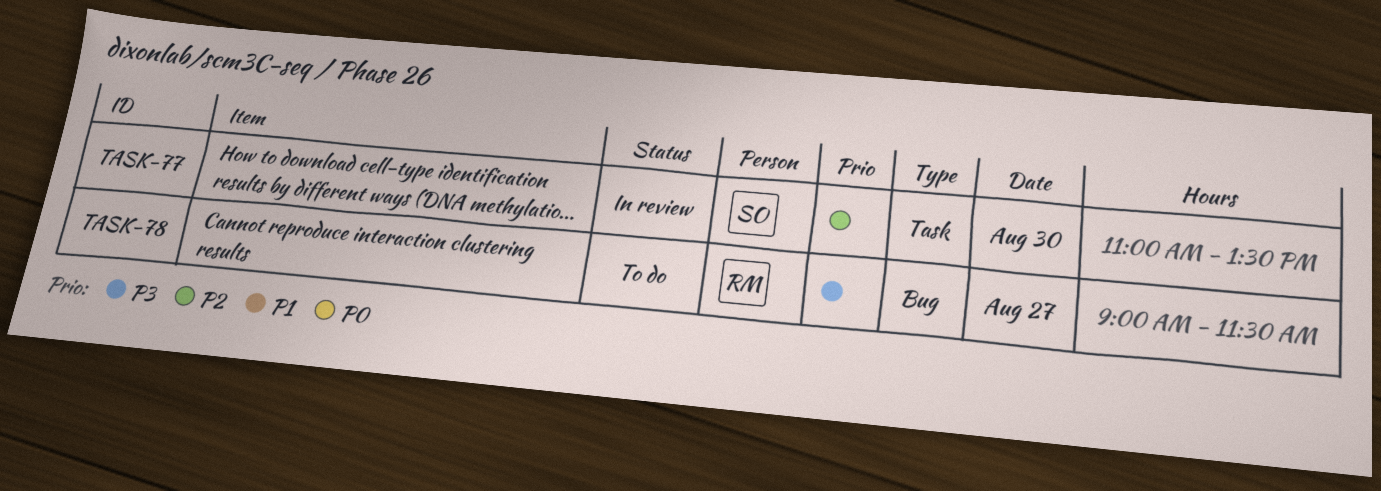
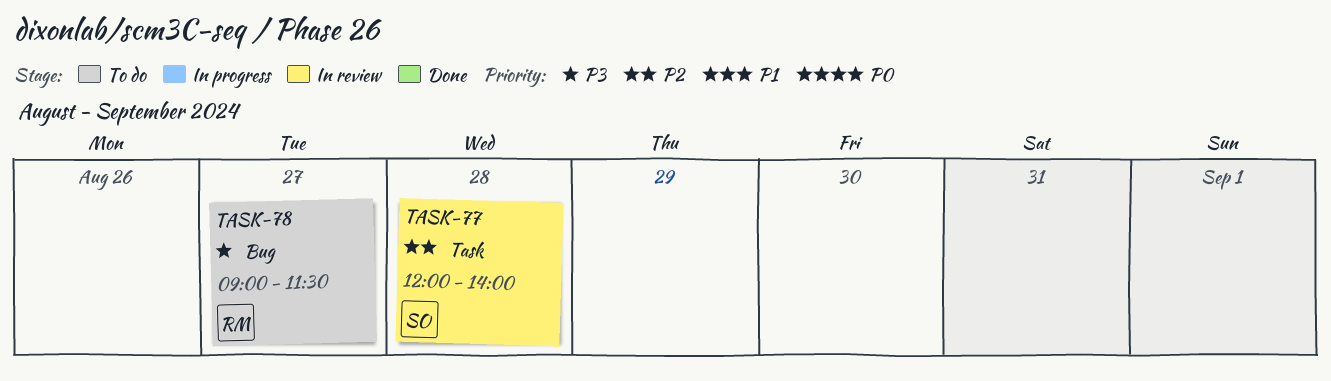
TASK-77, day: Aug 30 -> Aug 28
TASK-77, begins: 11:00 -> 12:00
TASK-77, ends: 13:30 -> 14:00

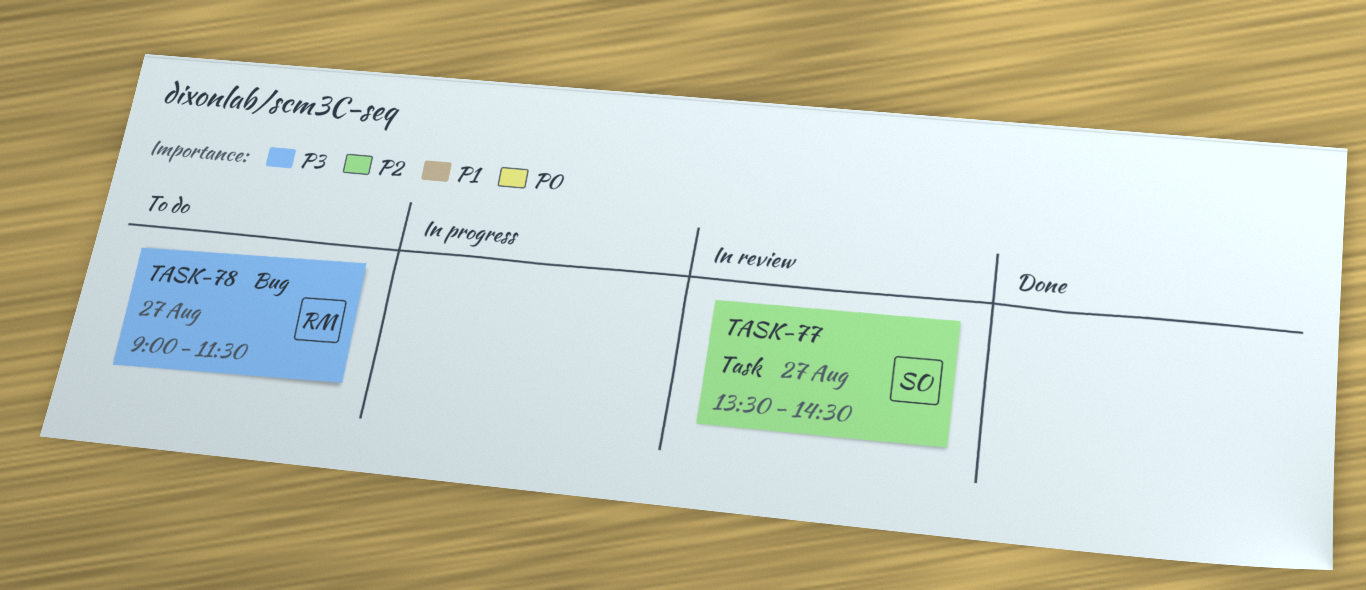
TASK-77, day: Aug 28 -> Aug 27
TASK-77, begins: 12:00 -> 13:30
TASK-77, ends: 14:00 -> 14:30

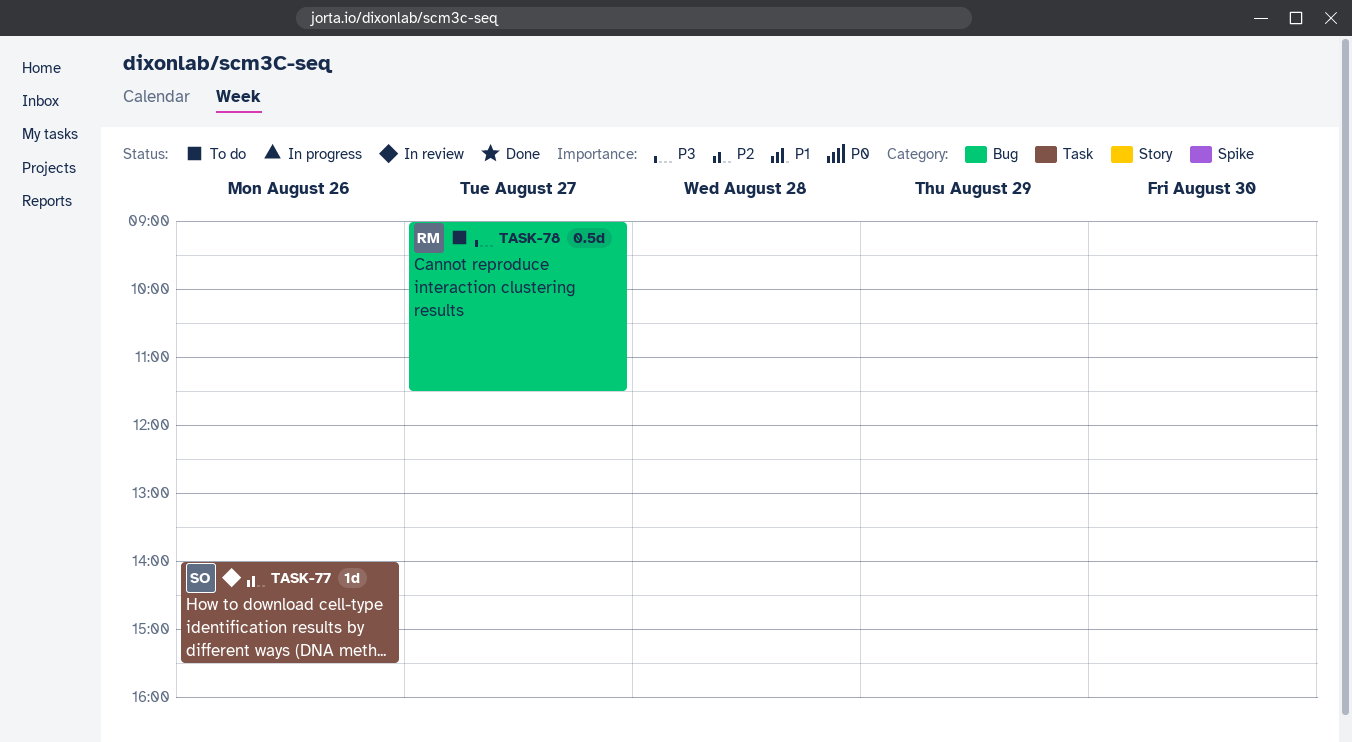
TASK-77, day: Aug 27 -> Aug 26
TASK-77, begins: 13:30 -> 14:00
TASK-77, ends: 14:30 -> 15:30

